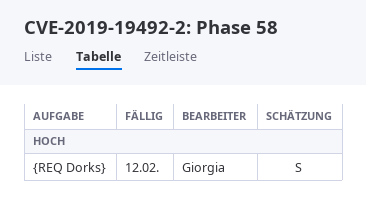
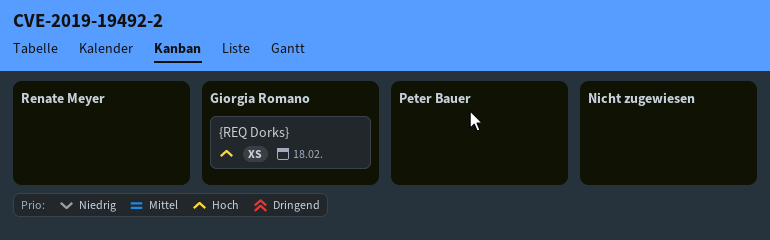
{REQ Dorks}, estimate: S -> XS
{REQ Dorks}, due: Feb 12 -> Feb 18

